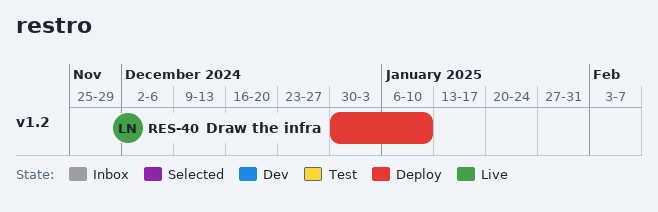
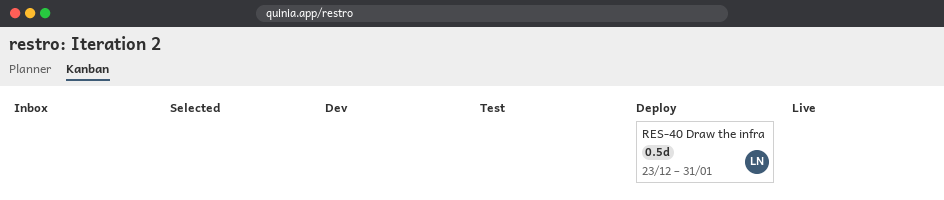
RES-40, start: Dec 30 -> Dec 23
RES-40, due: Jan 10 -> Jan 31

